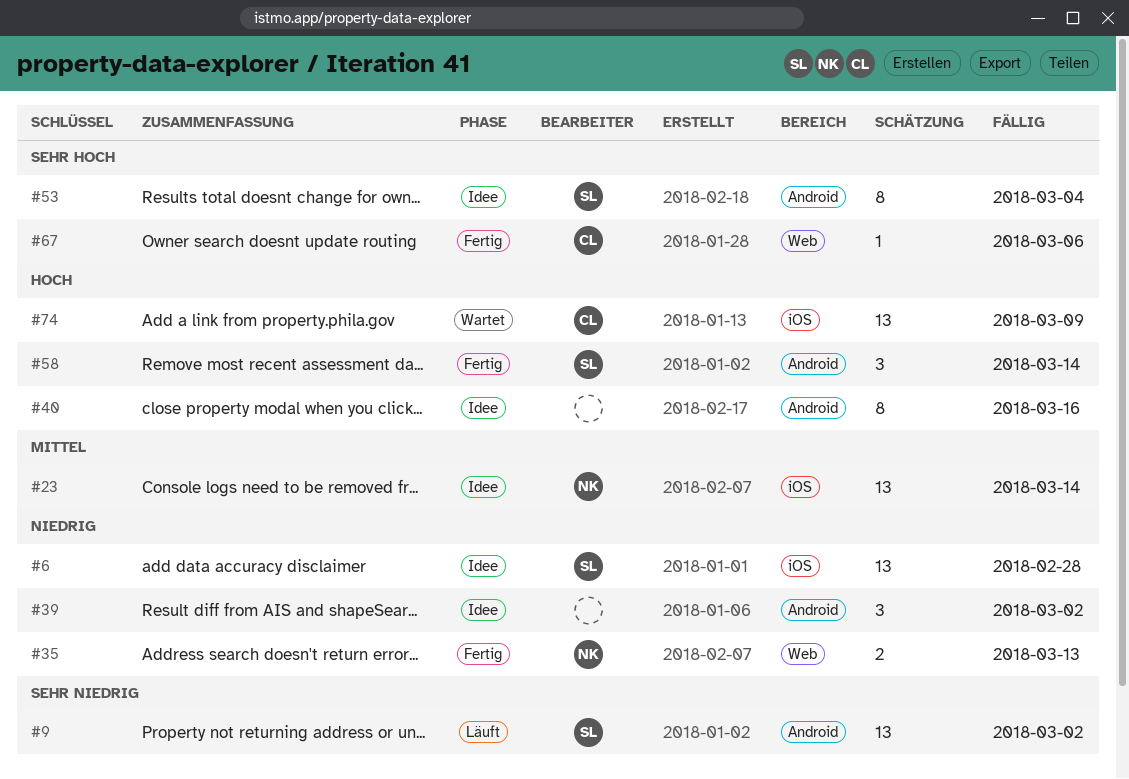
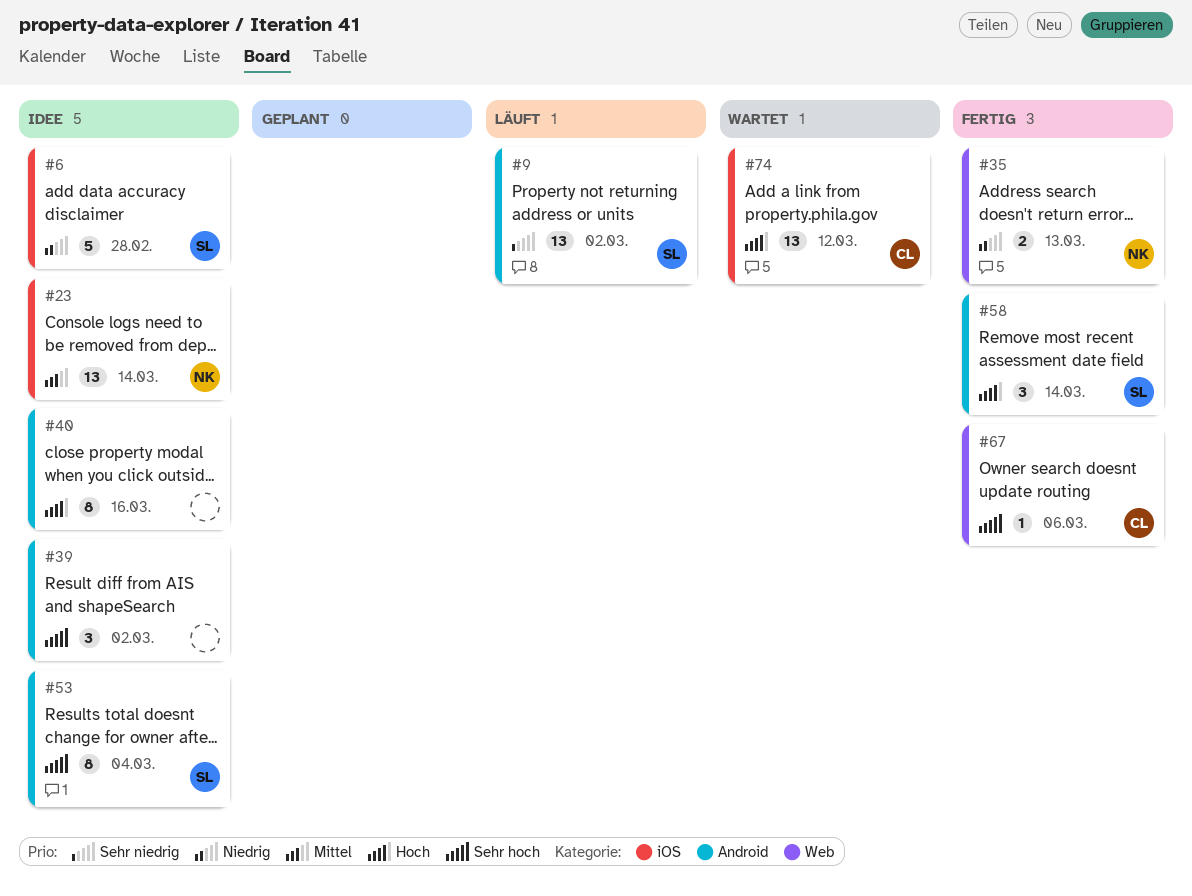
#6, estimate: 13 -> 5
#39, priority: Niedrig -> Sehr hoch
#74, due: Mar 9 -> Mar 12

